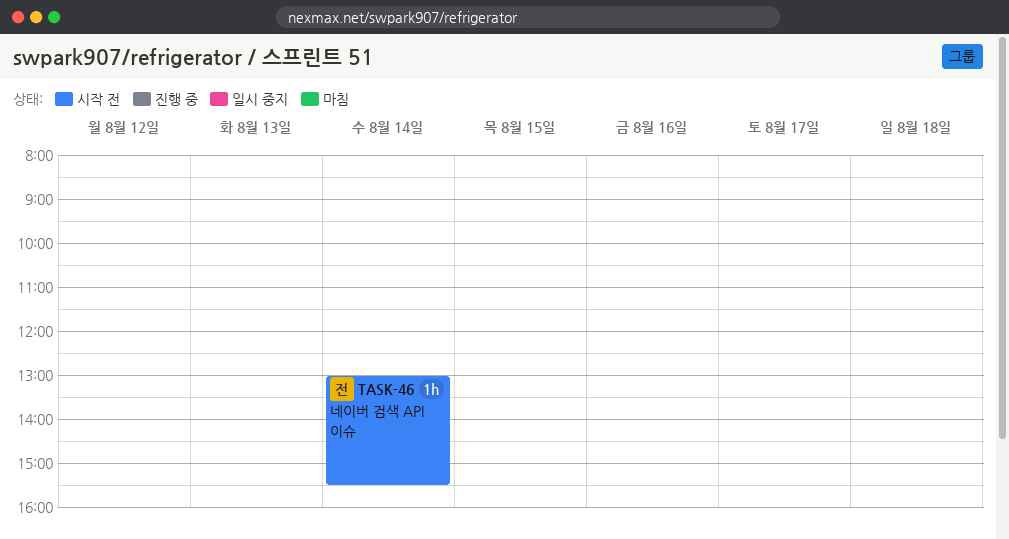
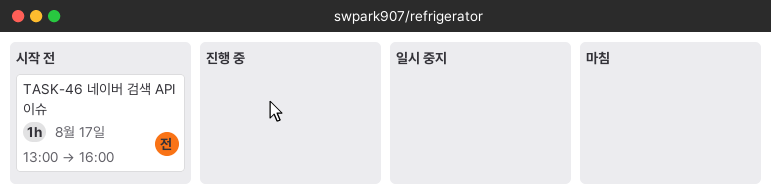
TASK-46, day: Aug 14 -> Aug 17
TASK-46, ends: 15:30 -> 16:00

